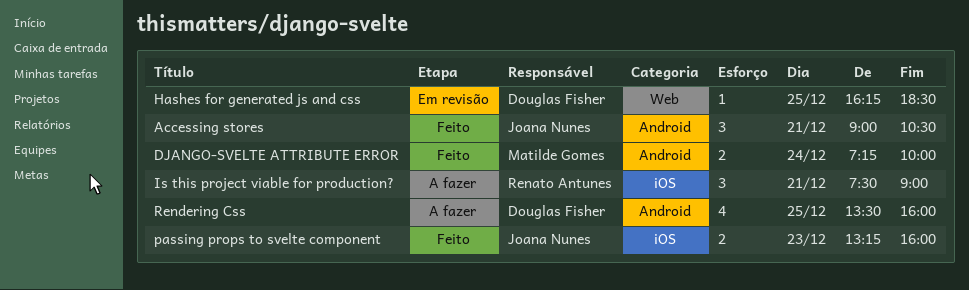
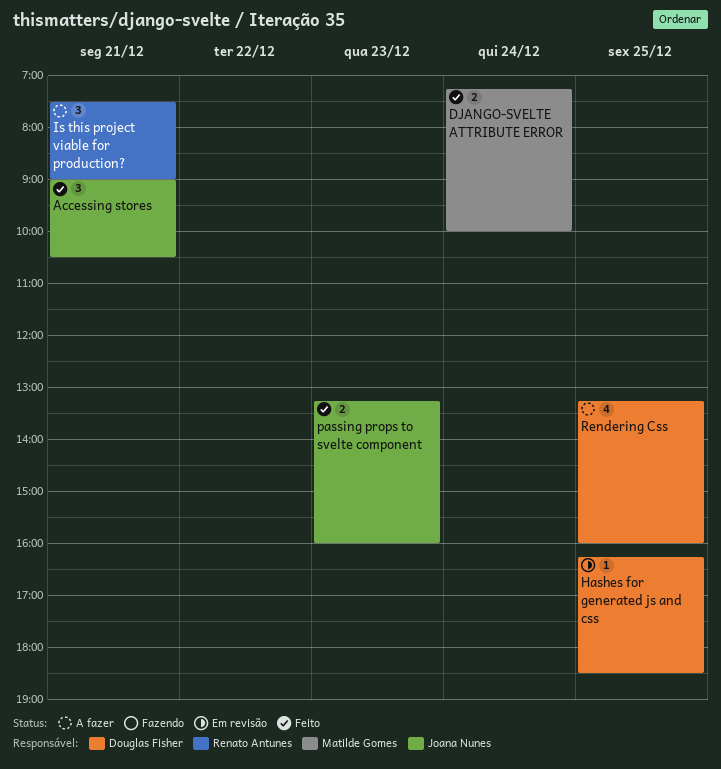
Rendering Css, begins: 13:30 -> 13:15

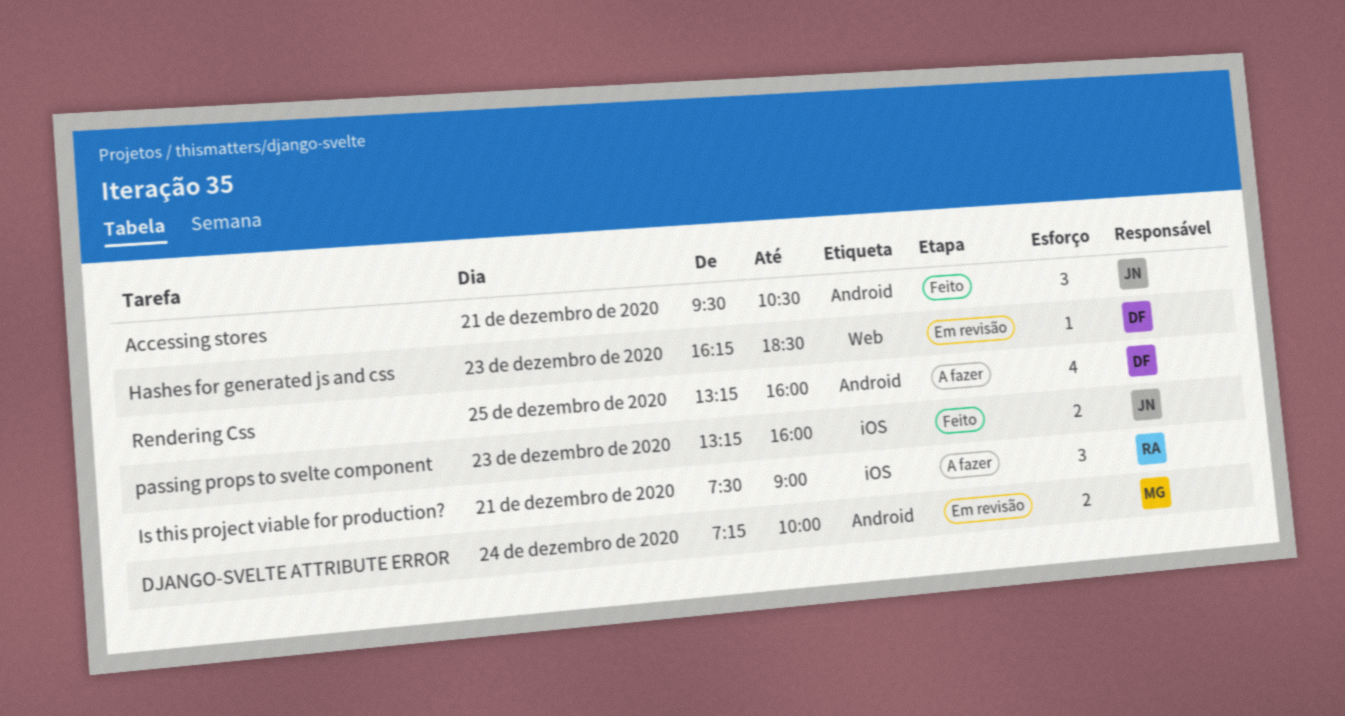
Accessing stores, begins: 09:00 -> 09:30
DJANGO-SVELTE ATTRIBUTE ERROR, status: Feito -> Em revisão
Hashes for generated js and css, day: Dec 25 -> Dec 23

